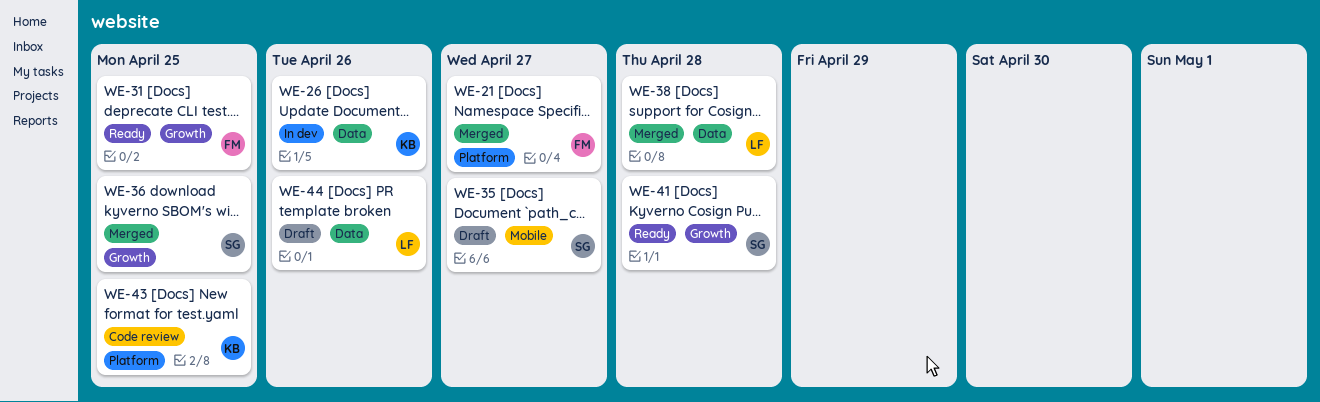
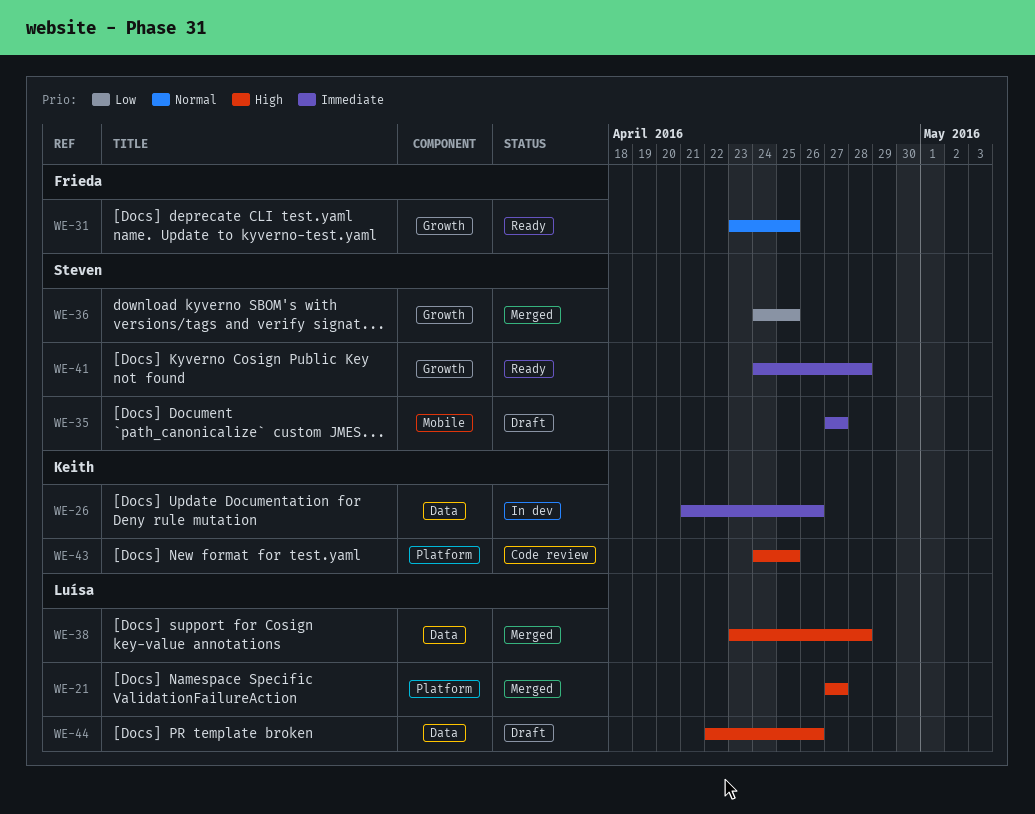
WE-21, owner: Frieda -> Luísa

